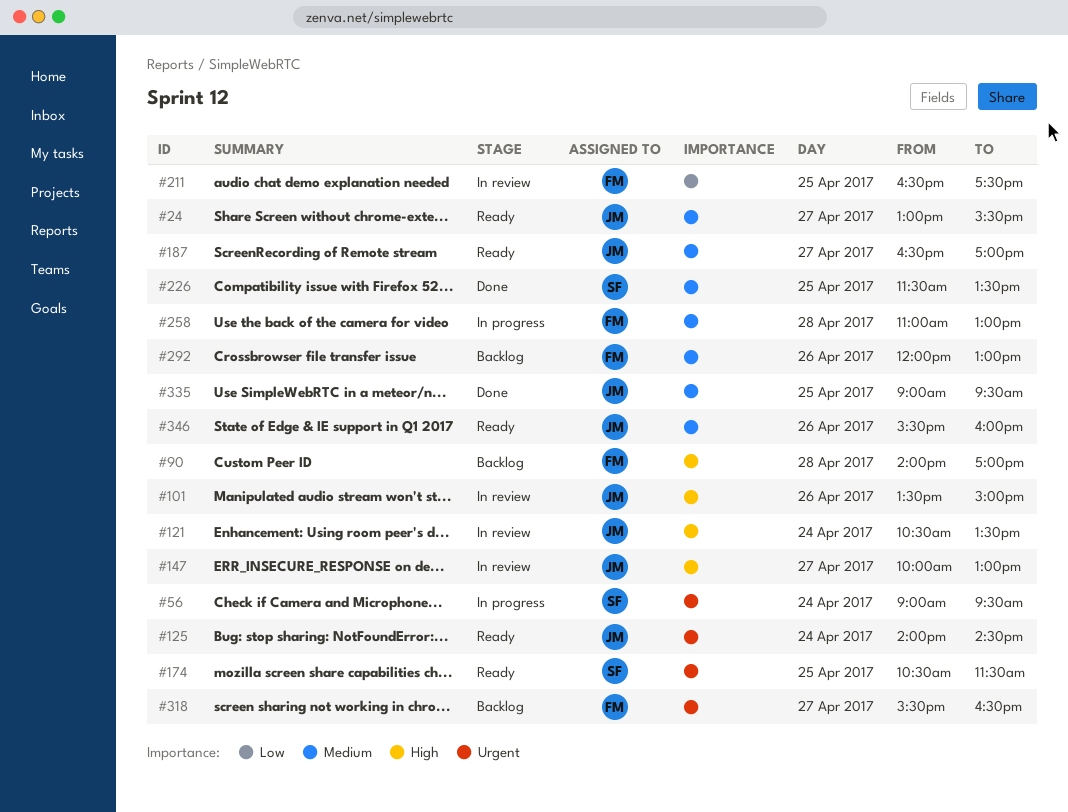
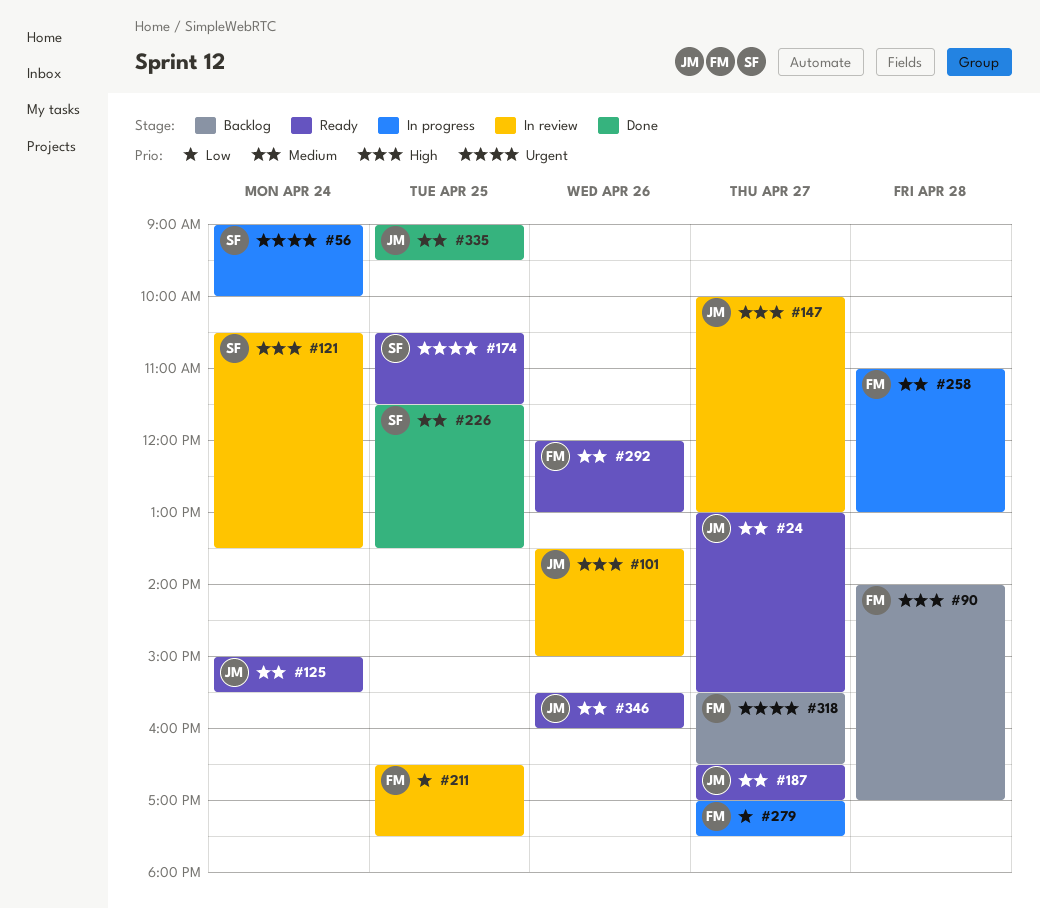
#56, ends: 09:30 -> 10:00
#121, owner: JM -> SF
#125, priority: Urgent -> Medium
#125, begins: 14:00 -> 15:00
#125, ends: 14:30 -> 15:30
#279: none -> present
#292, status: Backlog -> Ready

